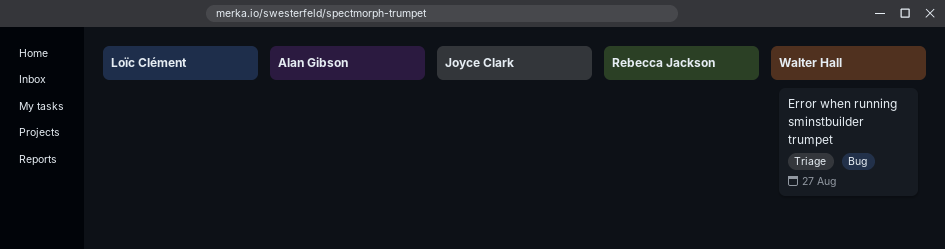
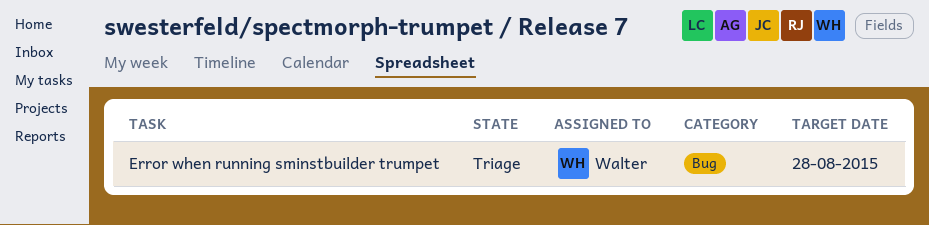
Error when running sminstbuilder trumpet, due: Aug 27 -> Aug 28

